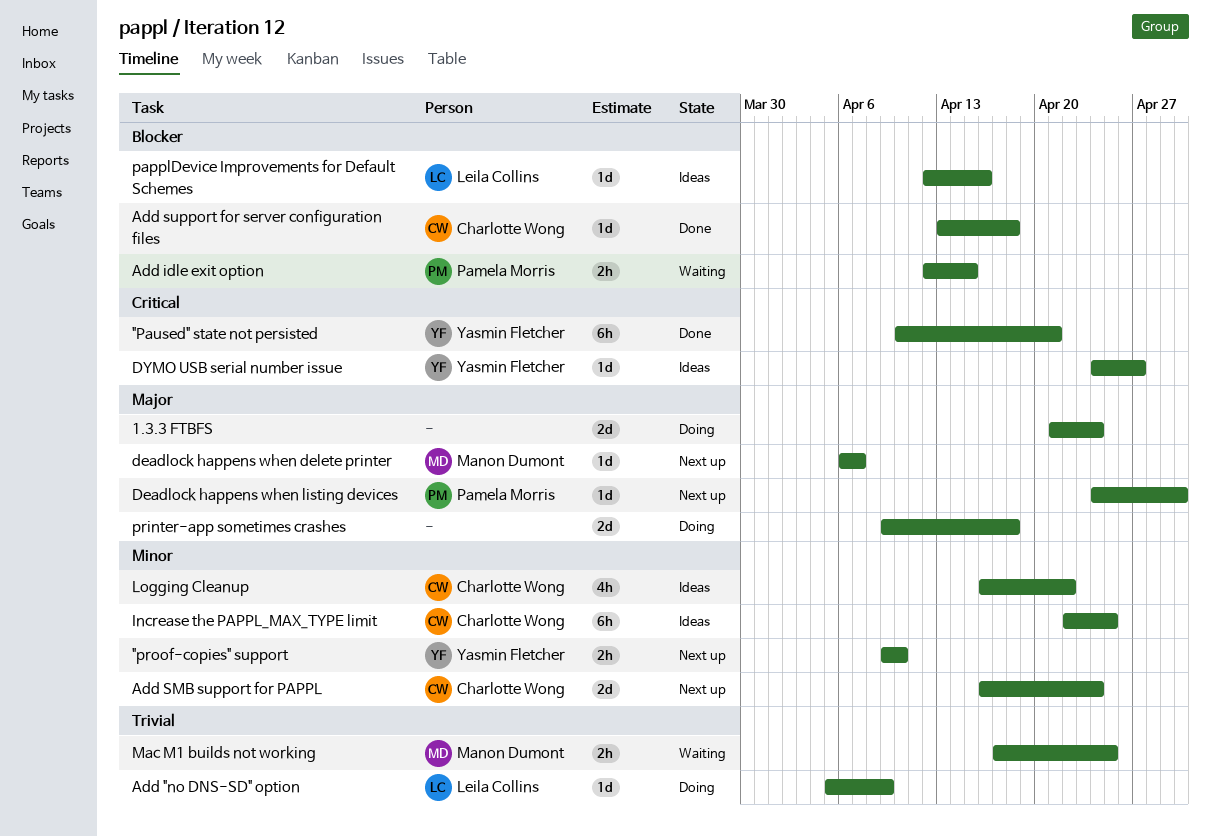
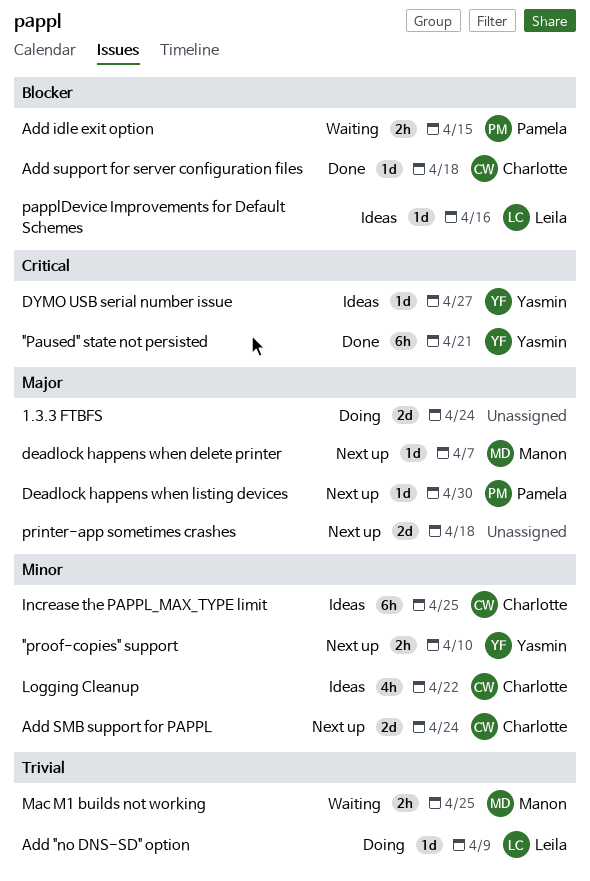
printer-app sometimes crashes, status: Doing -> Next up

